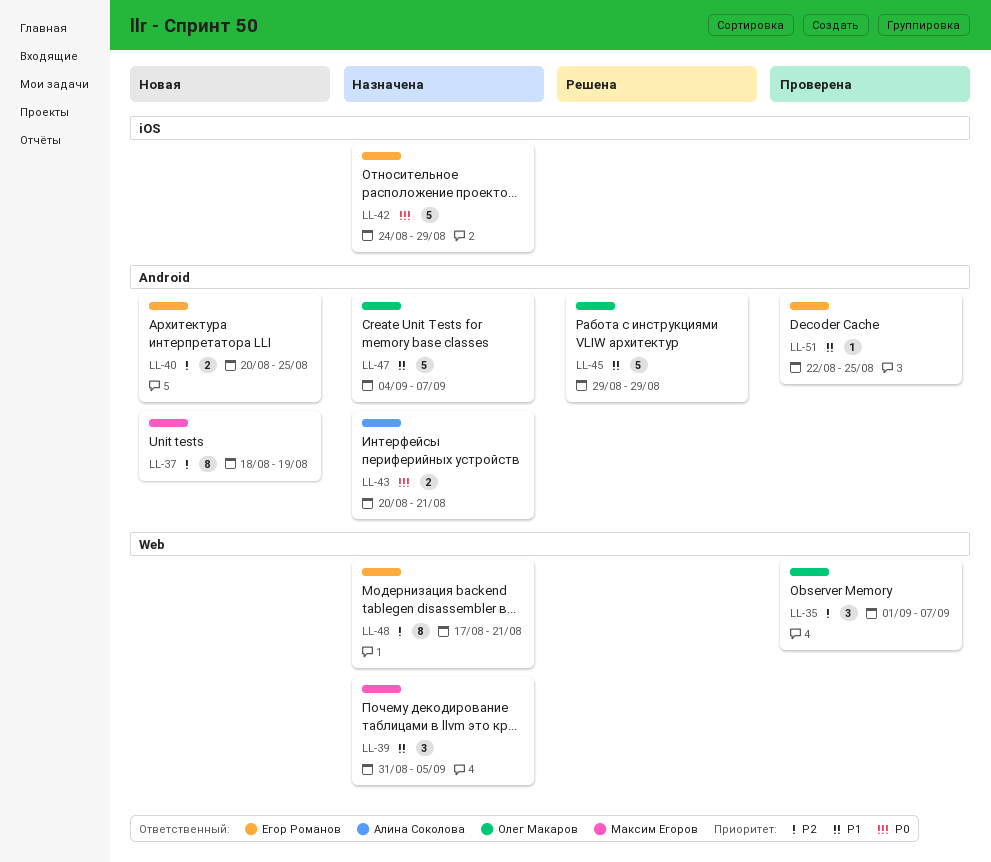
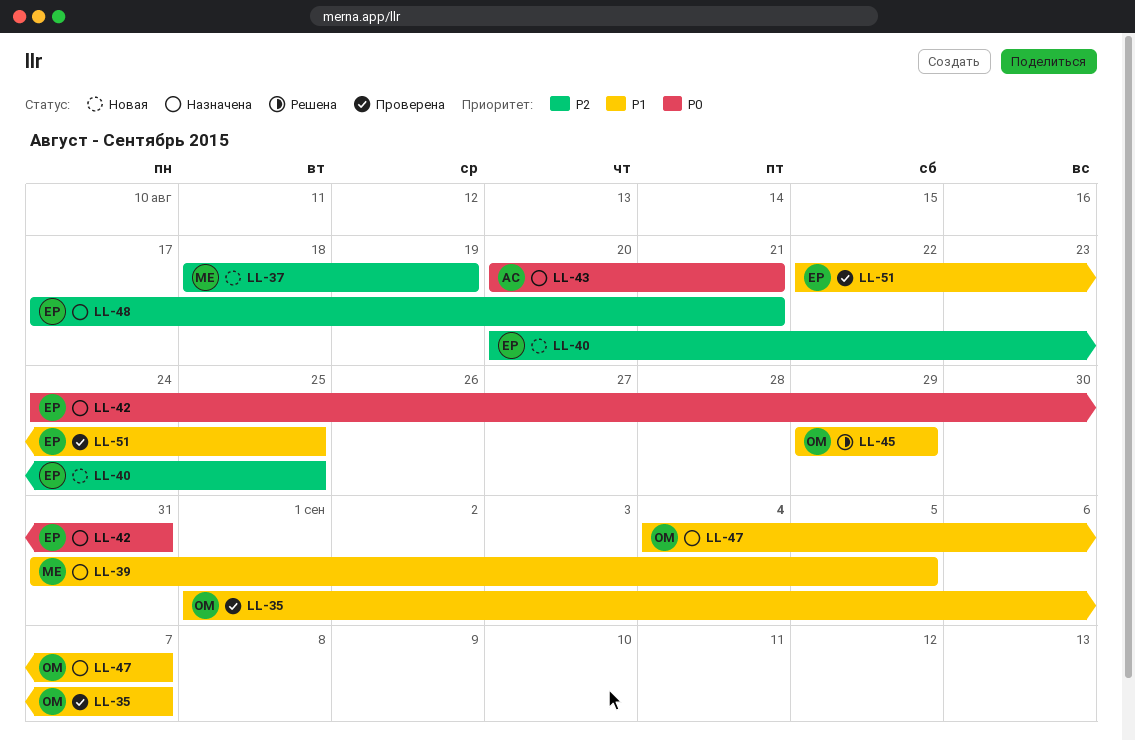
LL-35, priority: P2 -> P1
LL-42, due: Aug 29 -> Aug 31

